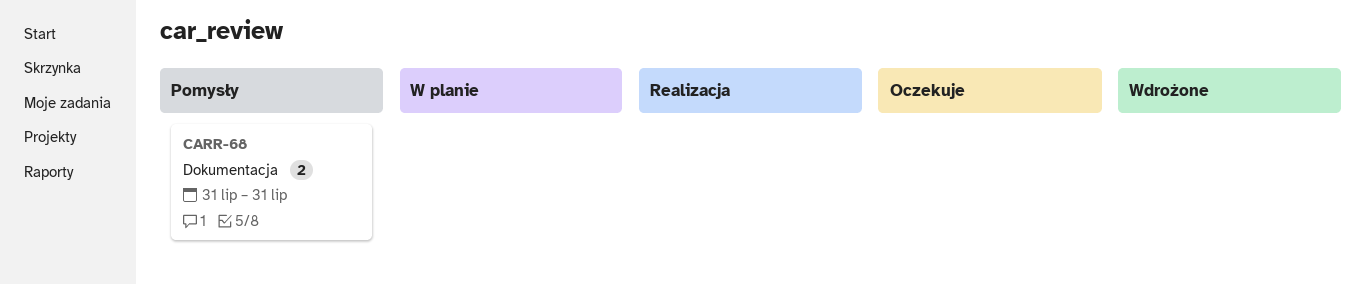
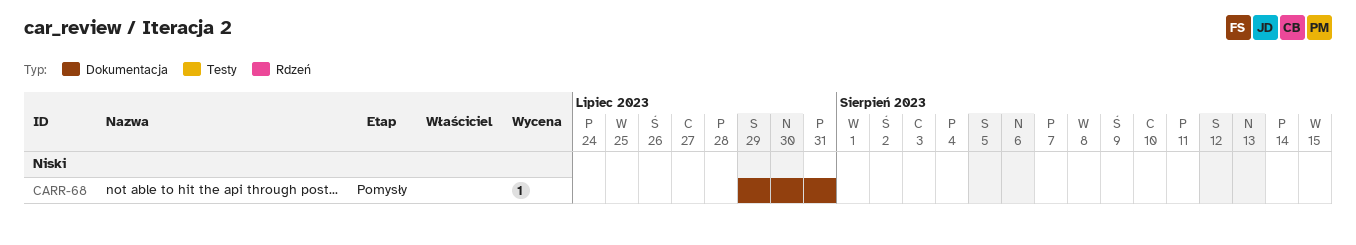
CARR-68, estimate: 2 -> 1
CARR-68, start: Jul 31 -> Jul 29

